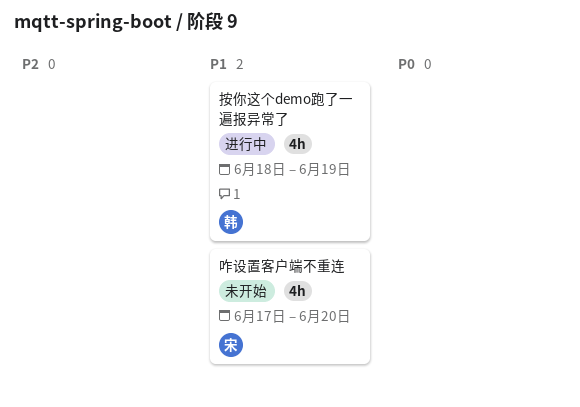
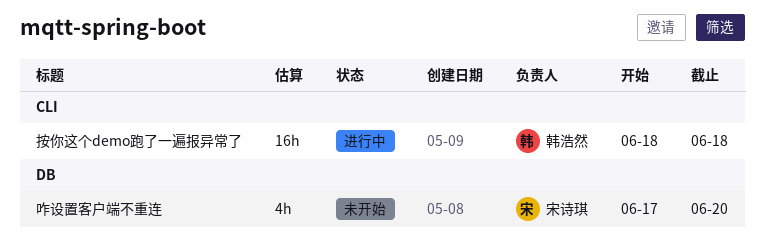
按你这个demo跑了一遍报异常了, estimate: 4h -> 16h
按你这个demo跑了一遍报异常了, due: Jun 19 -> Jun 18

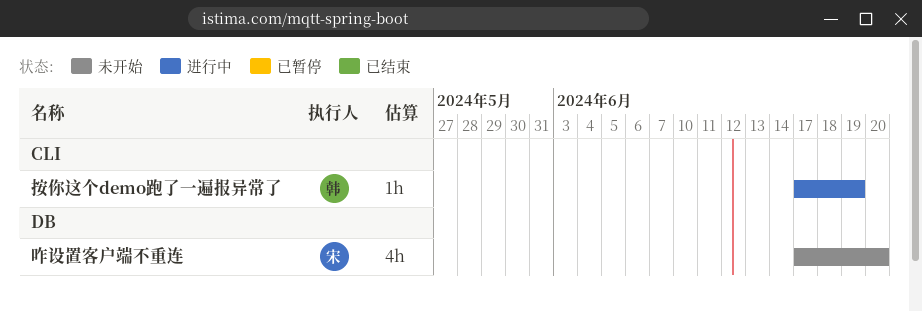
按你这个demo跑了一遍报异常了, estimate: 16h -> 1h
按你这个demo跑了一遍报异常了, start: Jun 18 -> Jun 17
按你这个demo跑了一遍报异常了, due: Jun 18 -> Jun 19

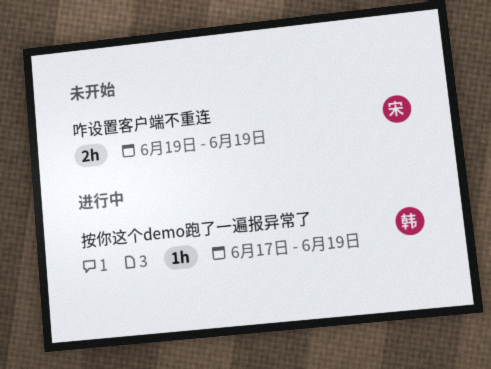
咋设置客户端不重连, estimate: 4h -> 2h
咋设置客户端不重连, start: Jun 17 -> Jun 19
咋设置客户端不重连, due: Jun 20 -> Jun 19

